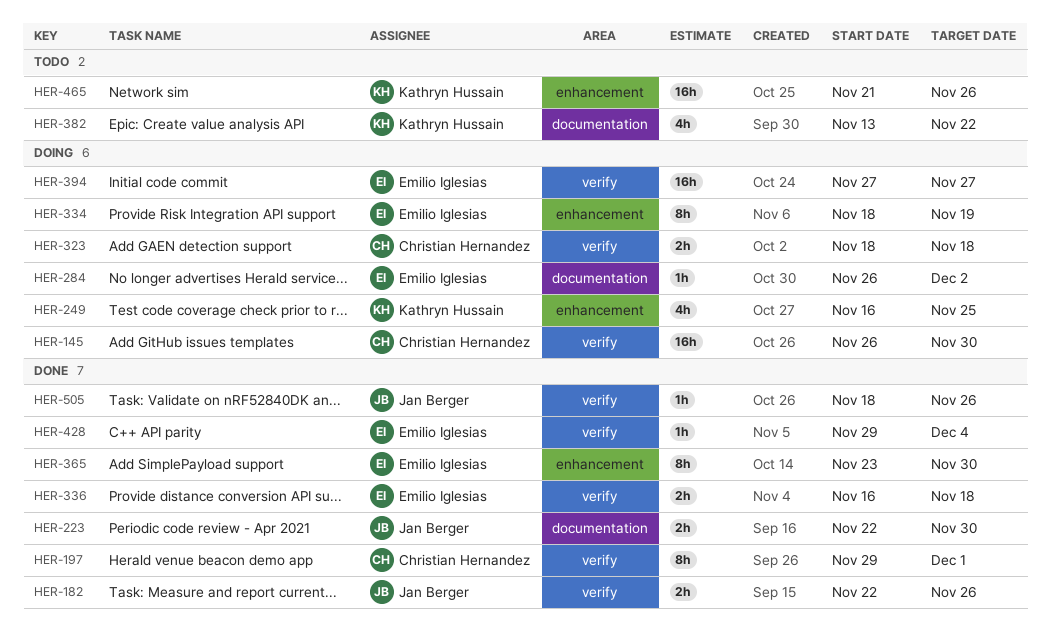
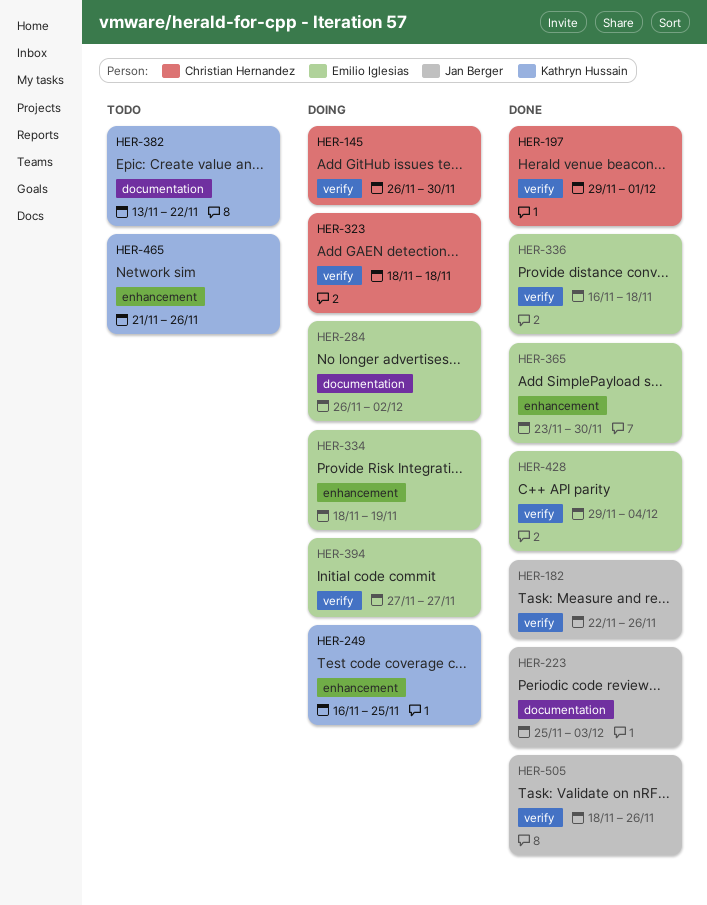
HER-223, start: Nov 22 -> Nov 25
HER-223, due: Nov 30 -> Dec 3

